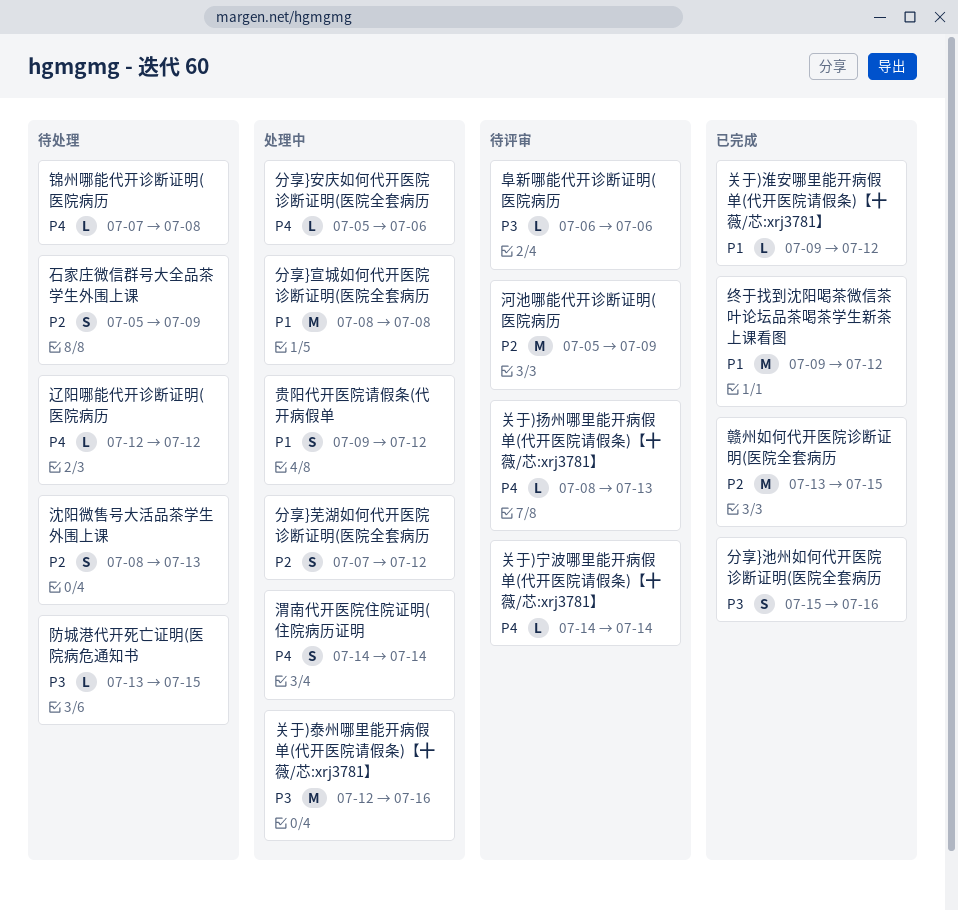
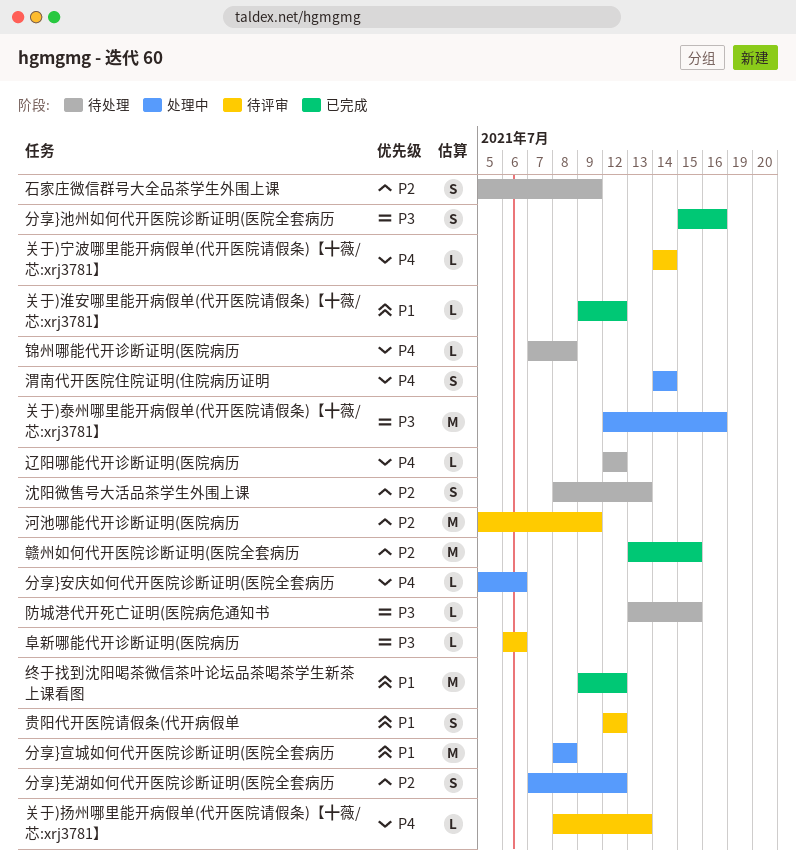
贵阳代开医院请假条(代开病假单, status: 处理中 -> 待评审
贵阳代开医院请假条(代开病假单, start: Jul 9 -> Jul 12

